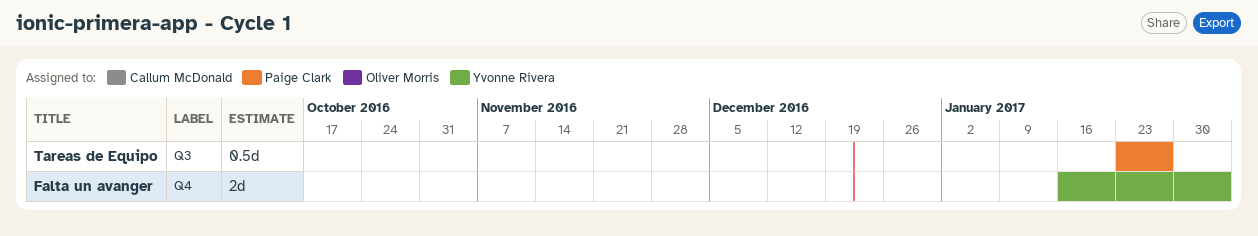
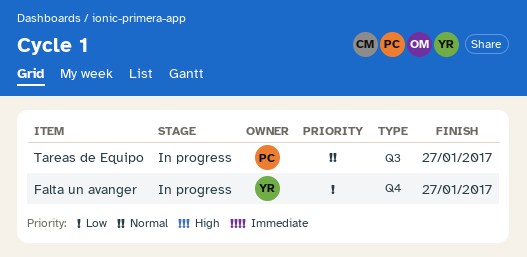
Falta un avanger, due: Feb 3 -> Jan 27

